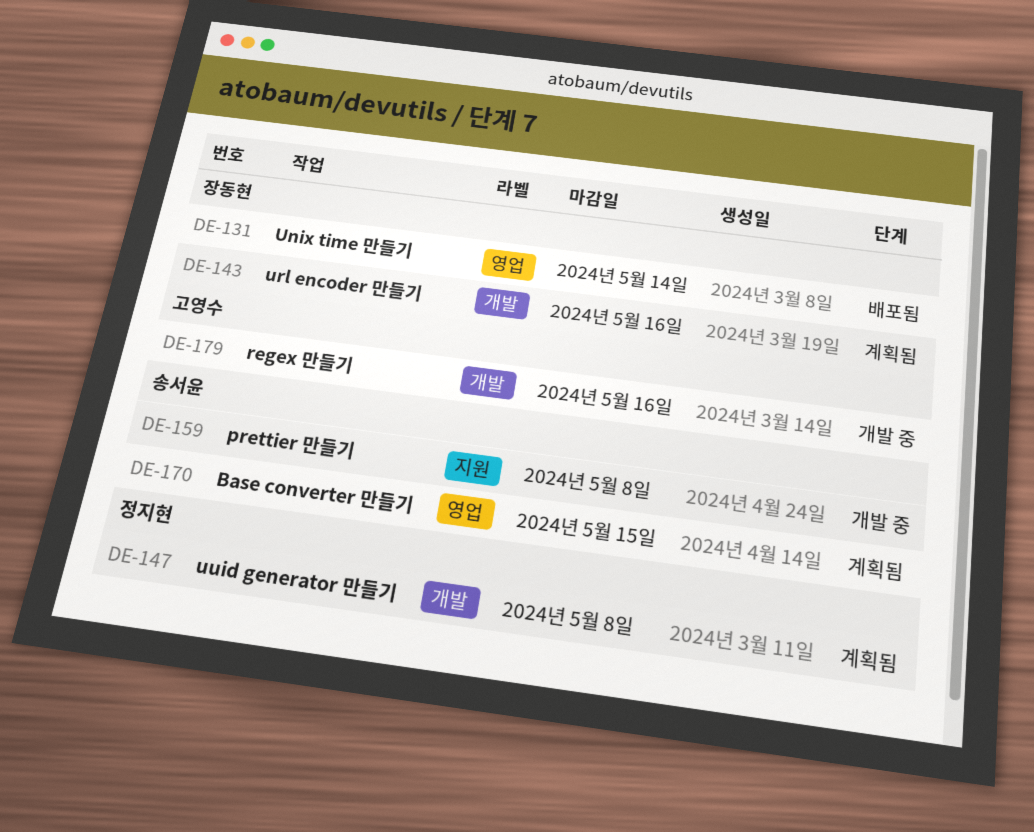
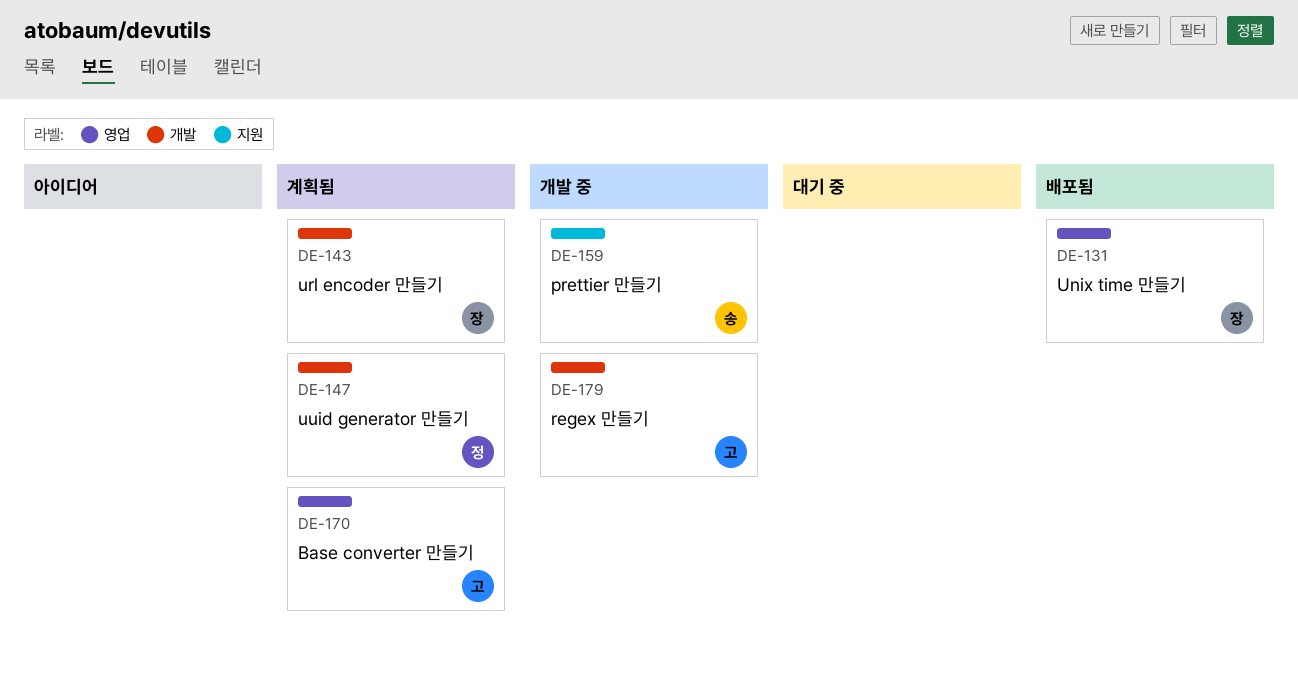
DE-170, owner: 송서윤 -> 고영수

